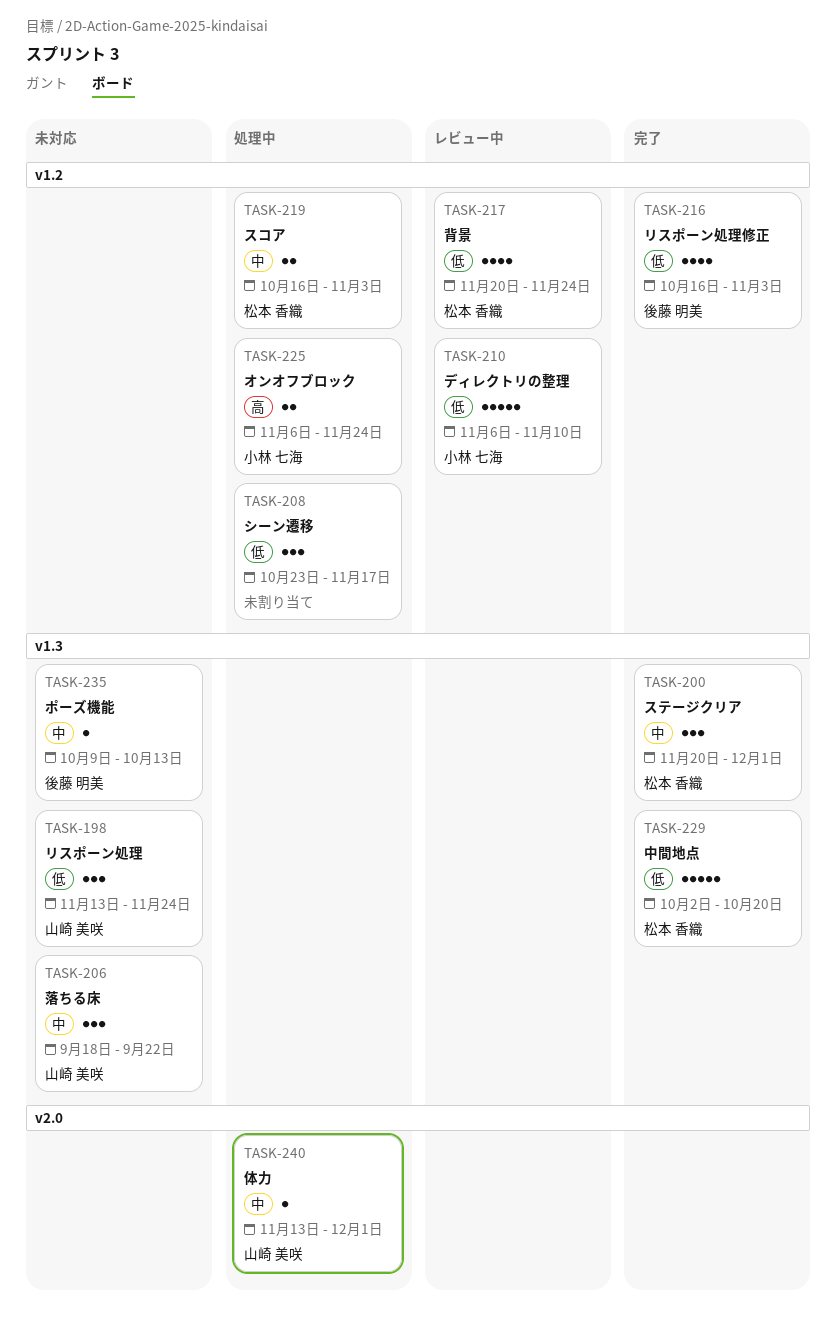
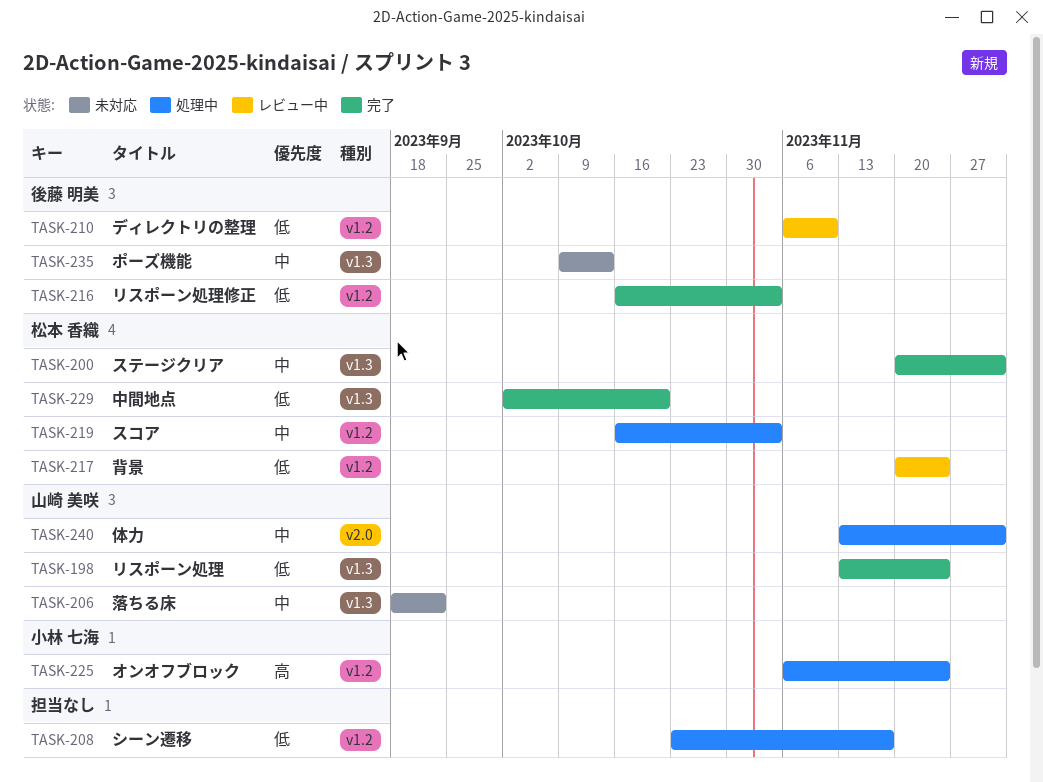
TASK-198, status: 未対応 -> 完了
TASK-210, owner: 小林 七海 -> 後藤 明美

